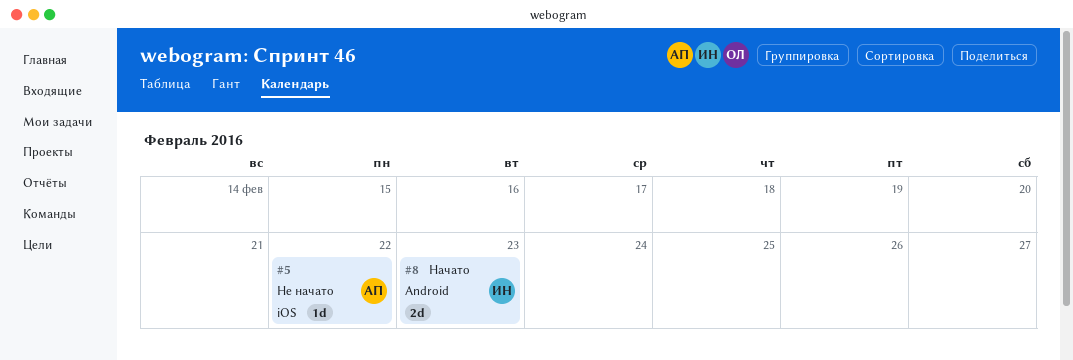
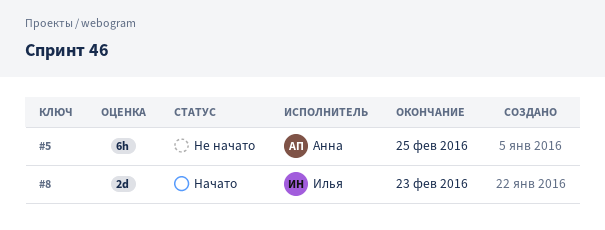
#5, estimate: 1d -> 6h
#5, due: Feb 22 -> Feb 25

